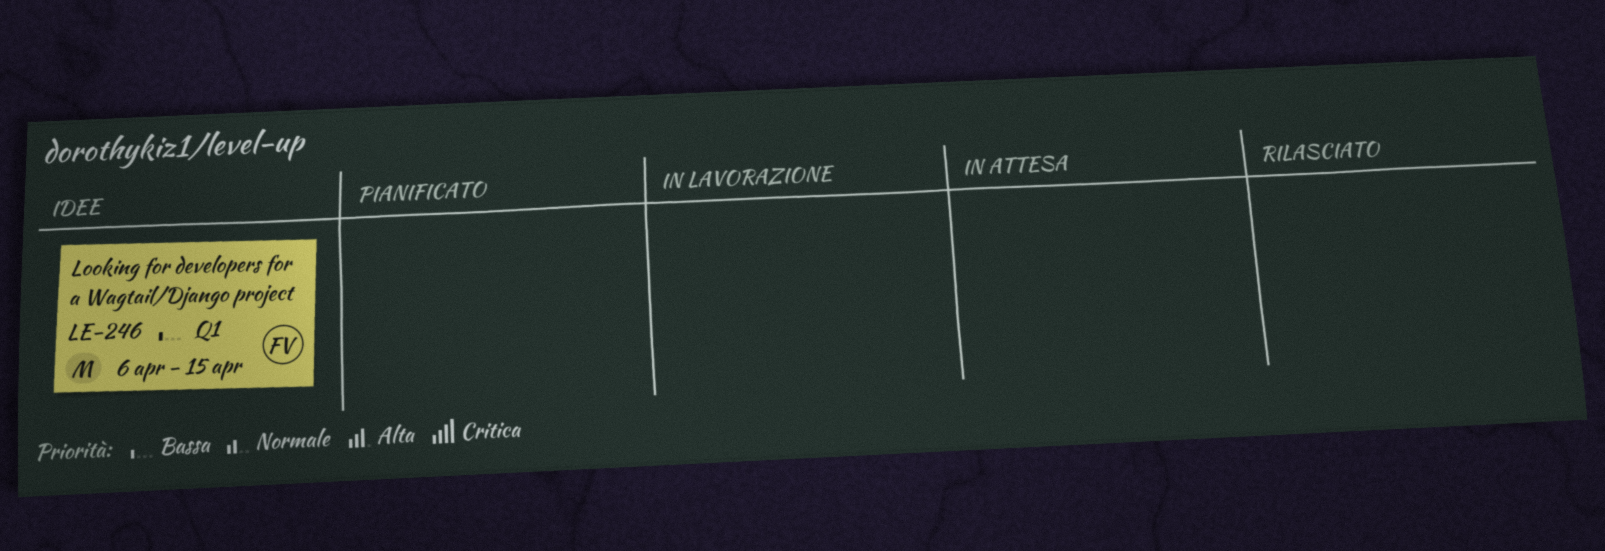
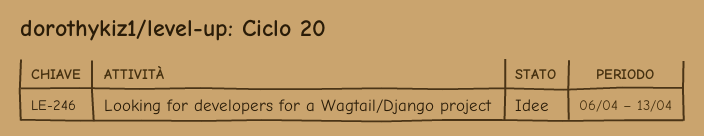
LE-246, due: Apr 15 -> Apr 13

